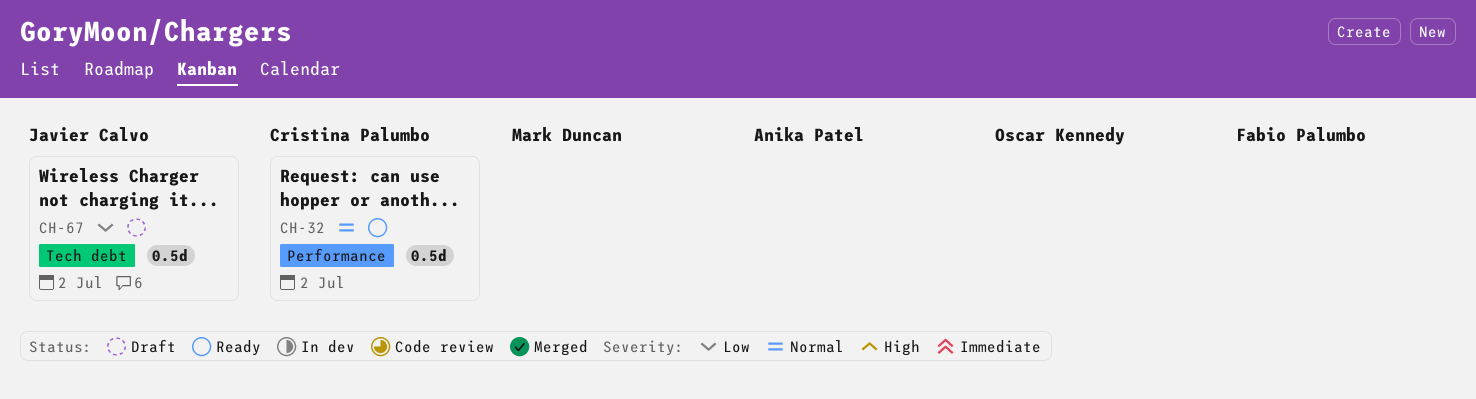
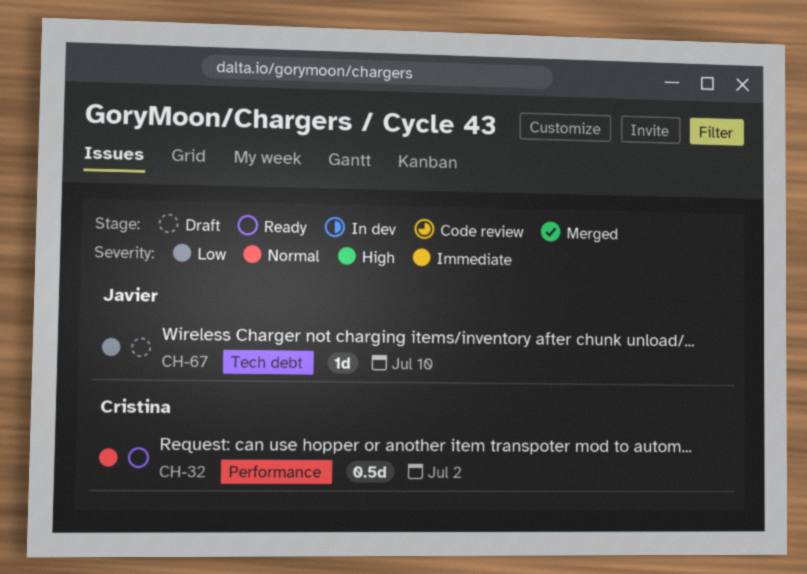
CH-67, estimate: 0.5d -> 1d
CH-67, due: Jul 2 -> Jul 10

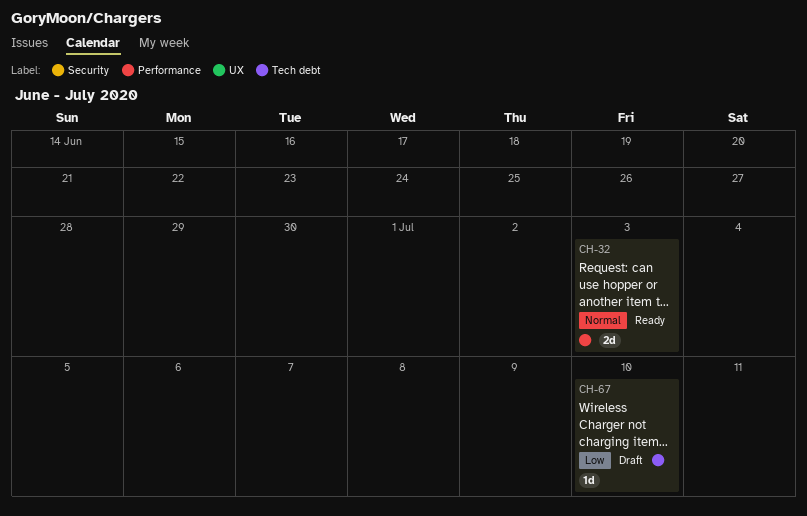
CH-32, estimate: 0.5d -> 2d
CH-32, due: Jul 2 -> Jul 3

